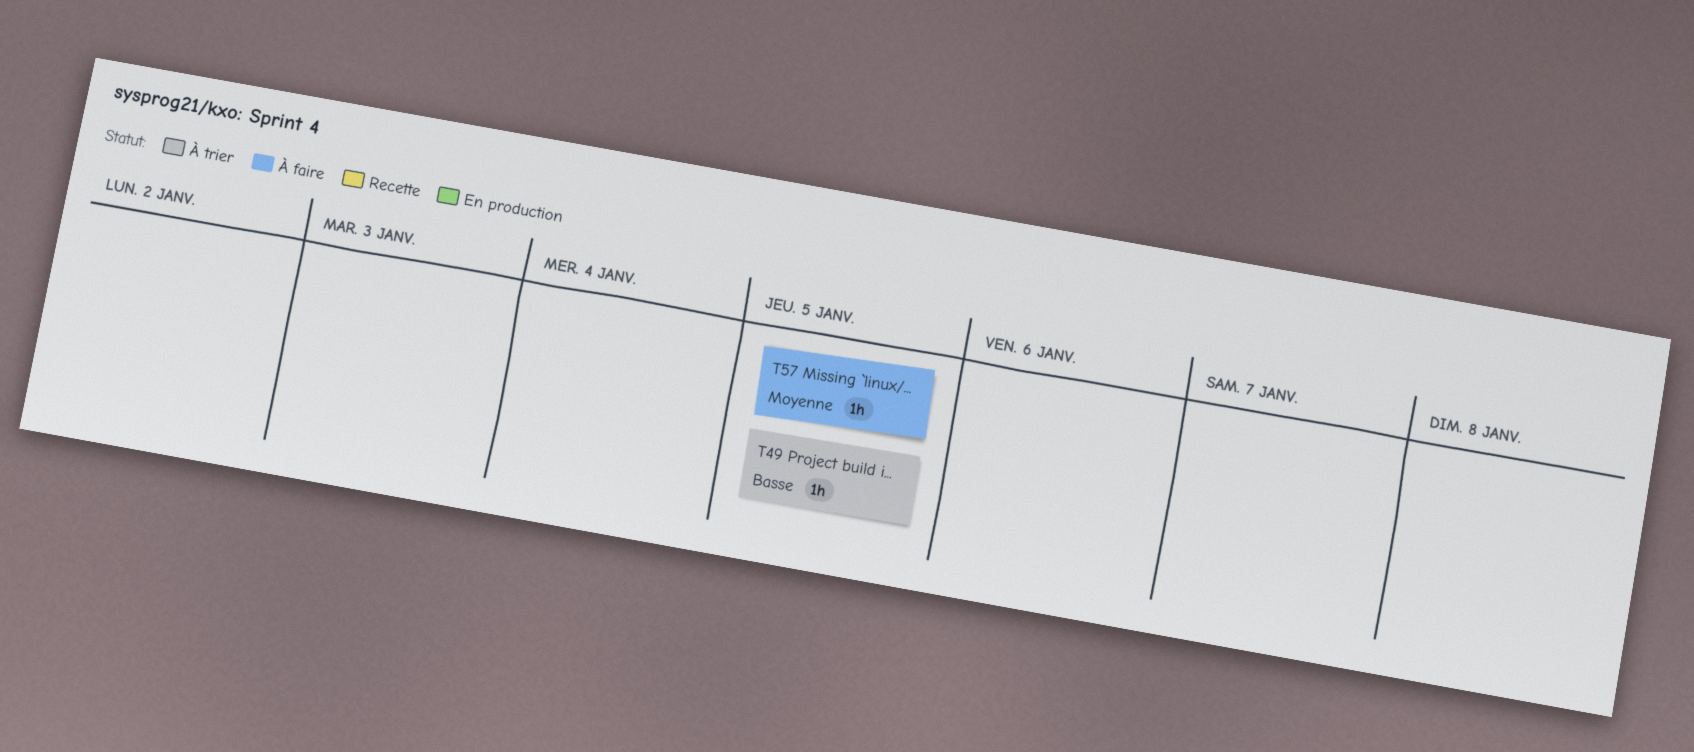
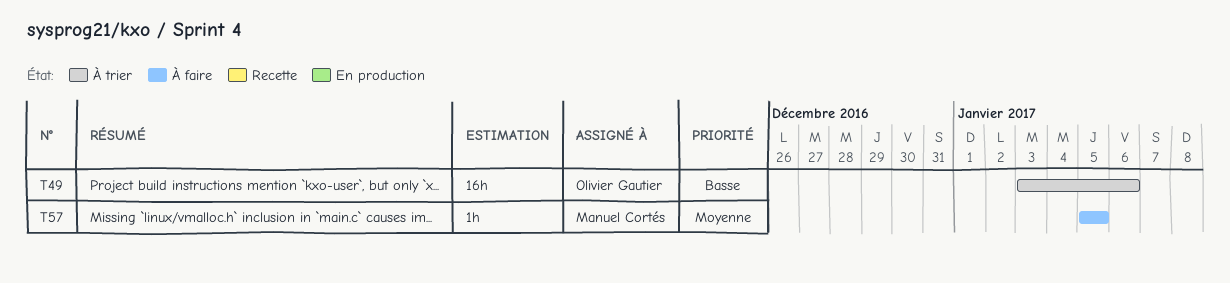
T49, estimate: 1h -> 16h
T49, due: Jan 5 -> Jan 6

